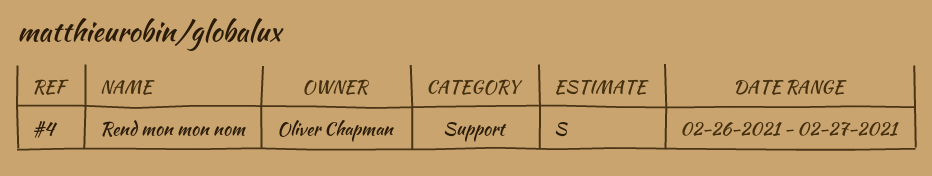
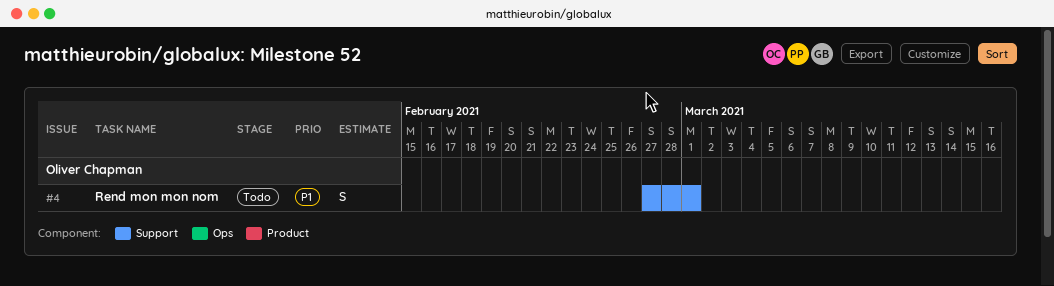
#4, start: Feb 26 -> Feb 27
#4, due: Feb 27 -> Mar 1

